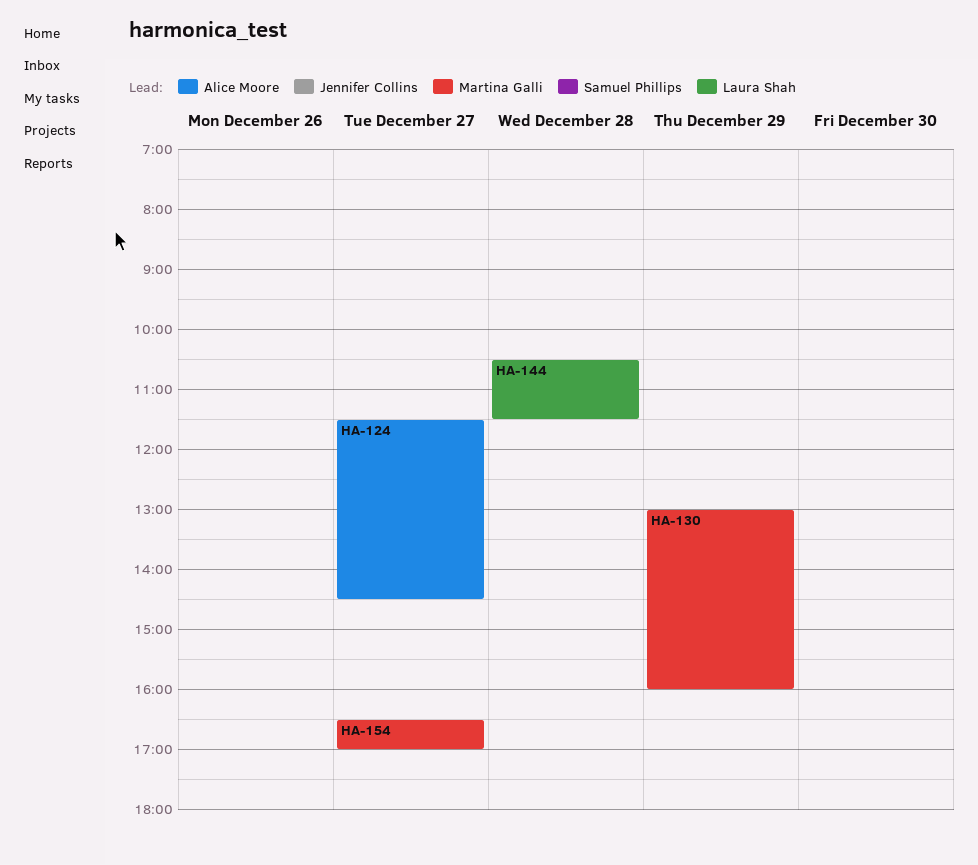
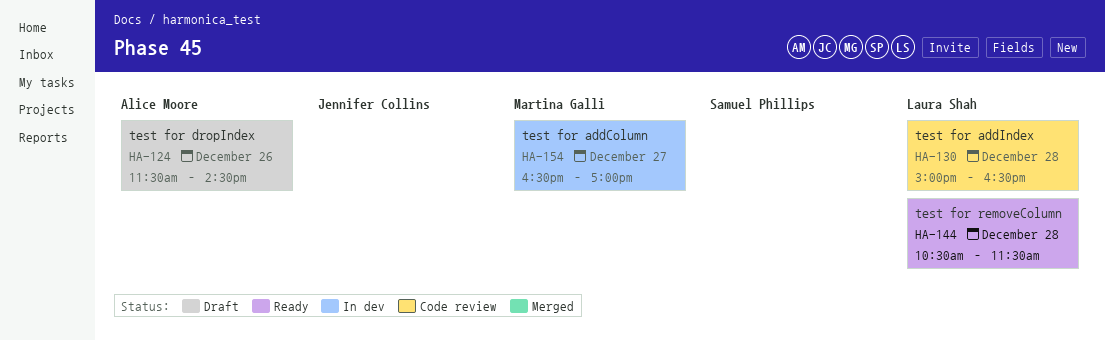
HA-124, day: Dec 27 -> Dec 26
HA-130, owner: Martina Galli -> Laura Shah
HA-130, day: Dec 29 -> Dec 28
HA-130, begins: 13:00 -> 15:00
HA-130, ends: 16:00 -> 16:30

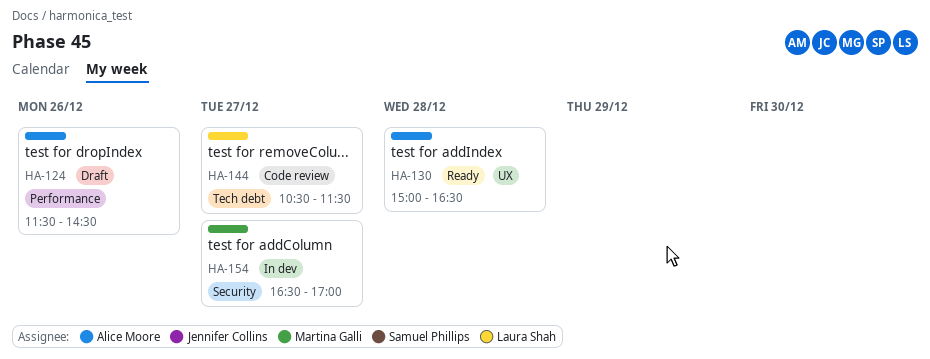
HA-130, status: Code review -> Ready
HA-130, owner: Laura Shah -> Alice Moore
HA-144, status: Ready -> Code review
HA-144, day: Dec 28 -> Dec 27

